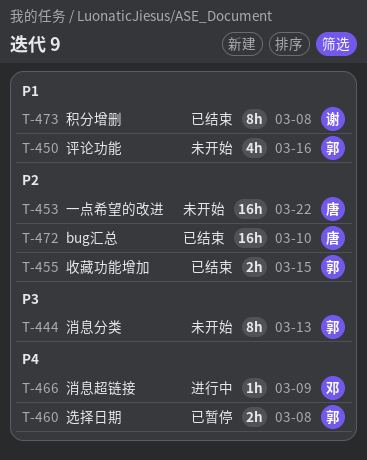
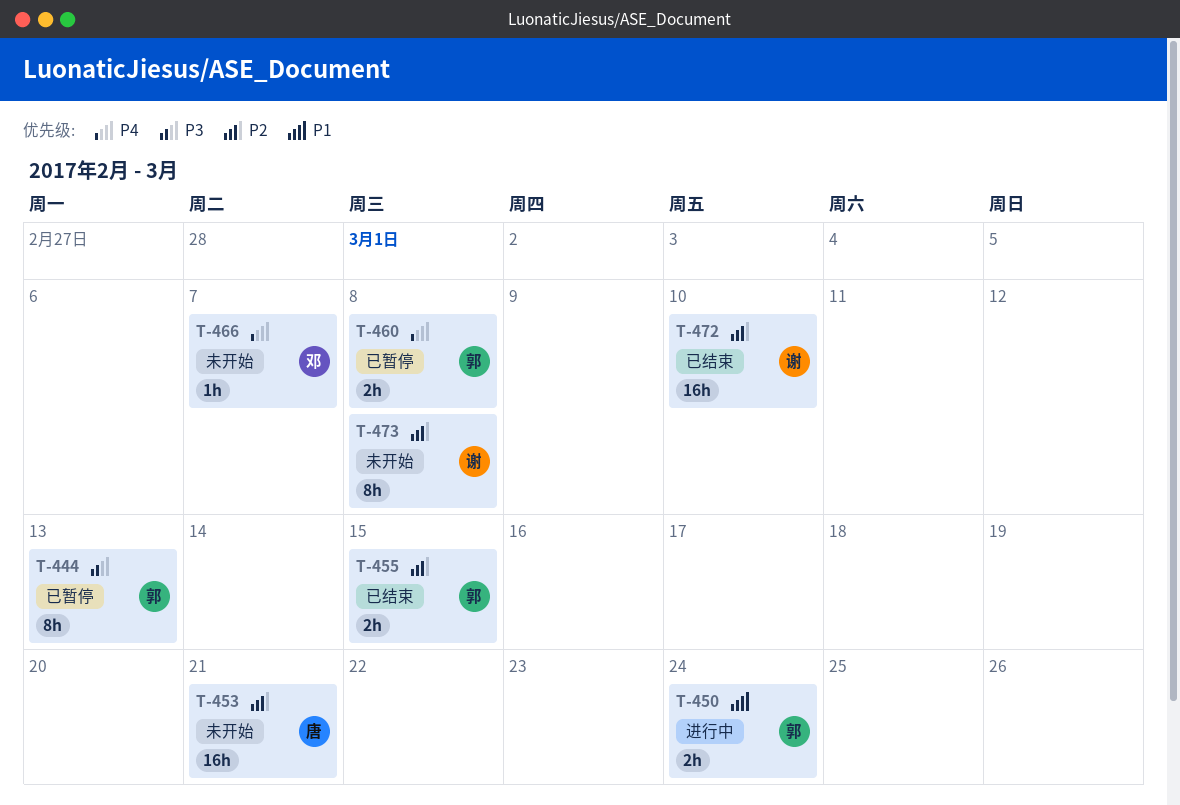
T-444, status: 未开始 -> 已暂停
T-450, status: 未开始 -> 进行中
T-450, estimate: 4h -> 2h
T-450, due: Mar 16 -> Mar 24
T-453, due: Mar 22 -> Mar 21
T-466, status: 进行中 -> 未开始
T-466, due: Mar 9 -> Mar 7
T-472, owner: 唐 -> 谢
T-473, status: 已结束 -> 未开始
T-473, priority: P1 -> P2

